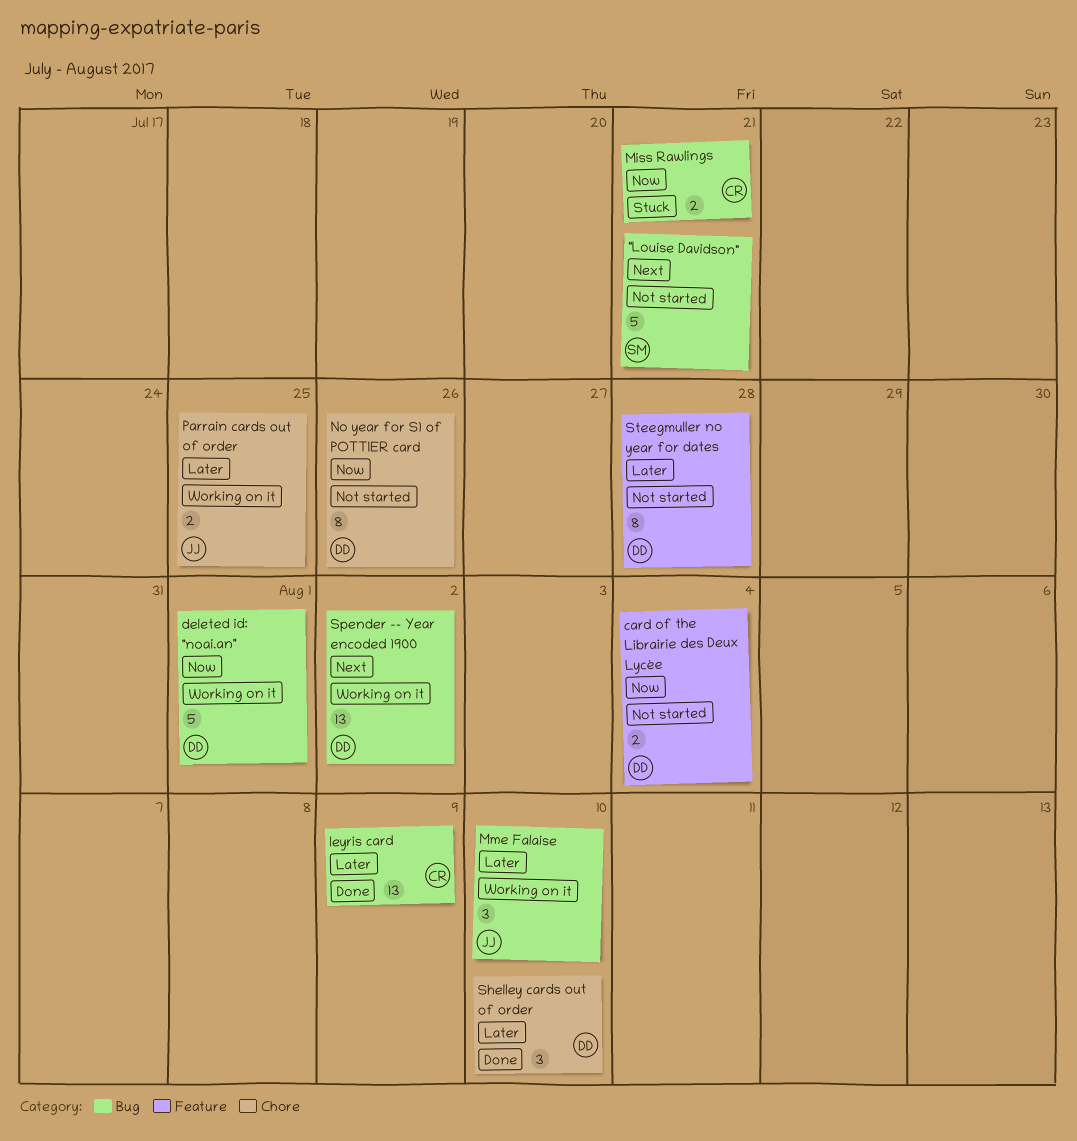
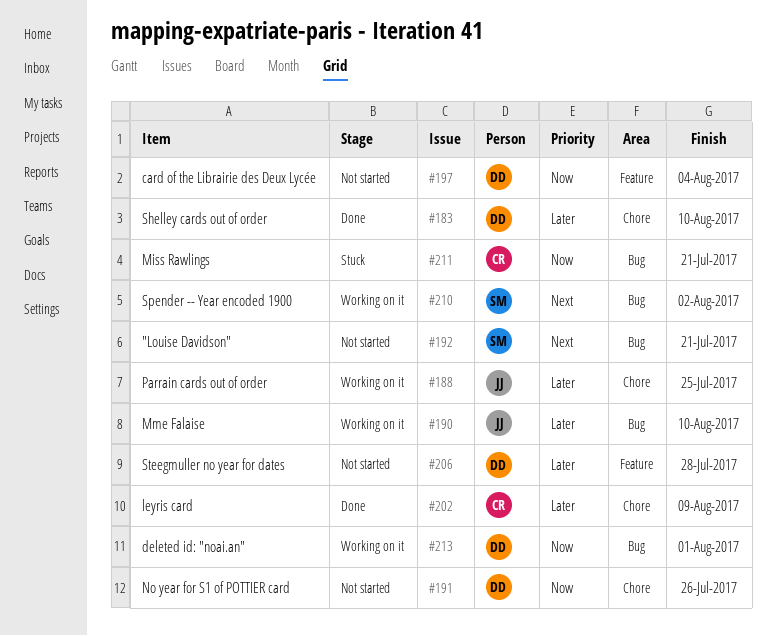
leyris card, label: Bug -> Chore
Spender -- Year encoded 1900, owner: DD -> SM

